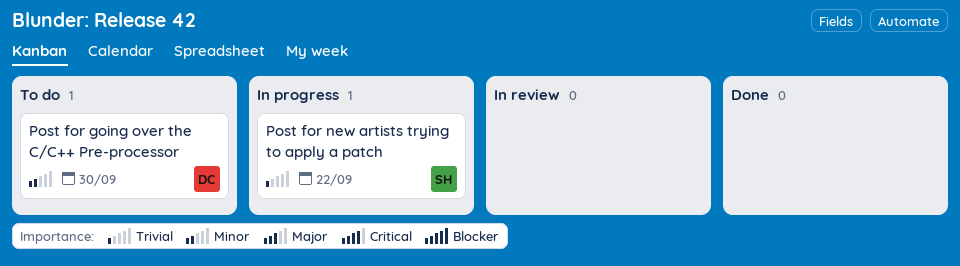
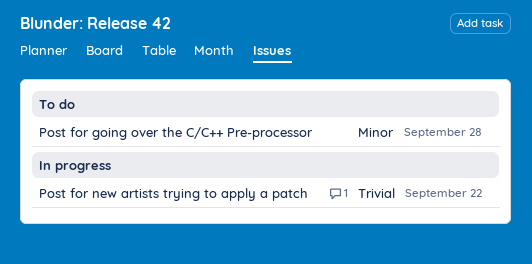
Post for going over the C/C++ Pre-processor, due: Sep 30 -> Sep 28

